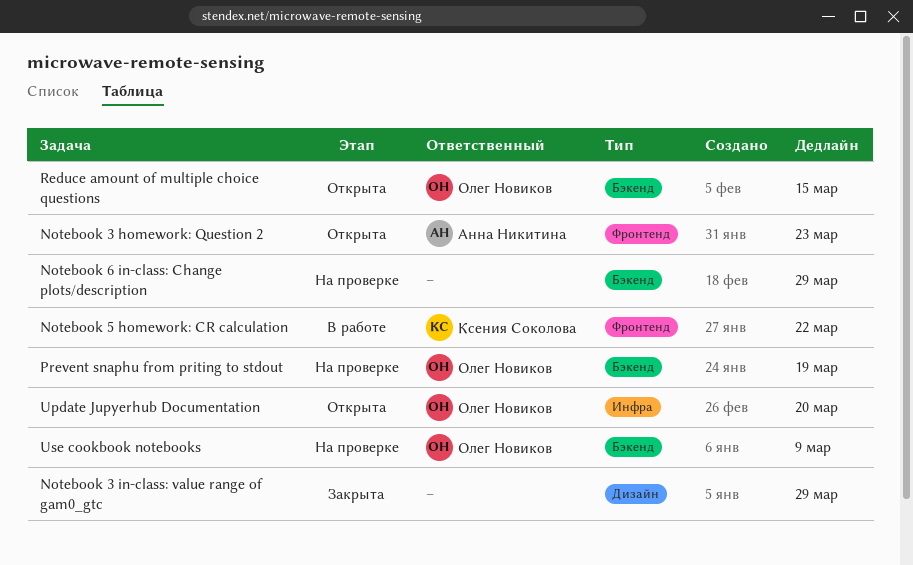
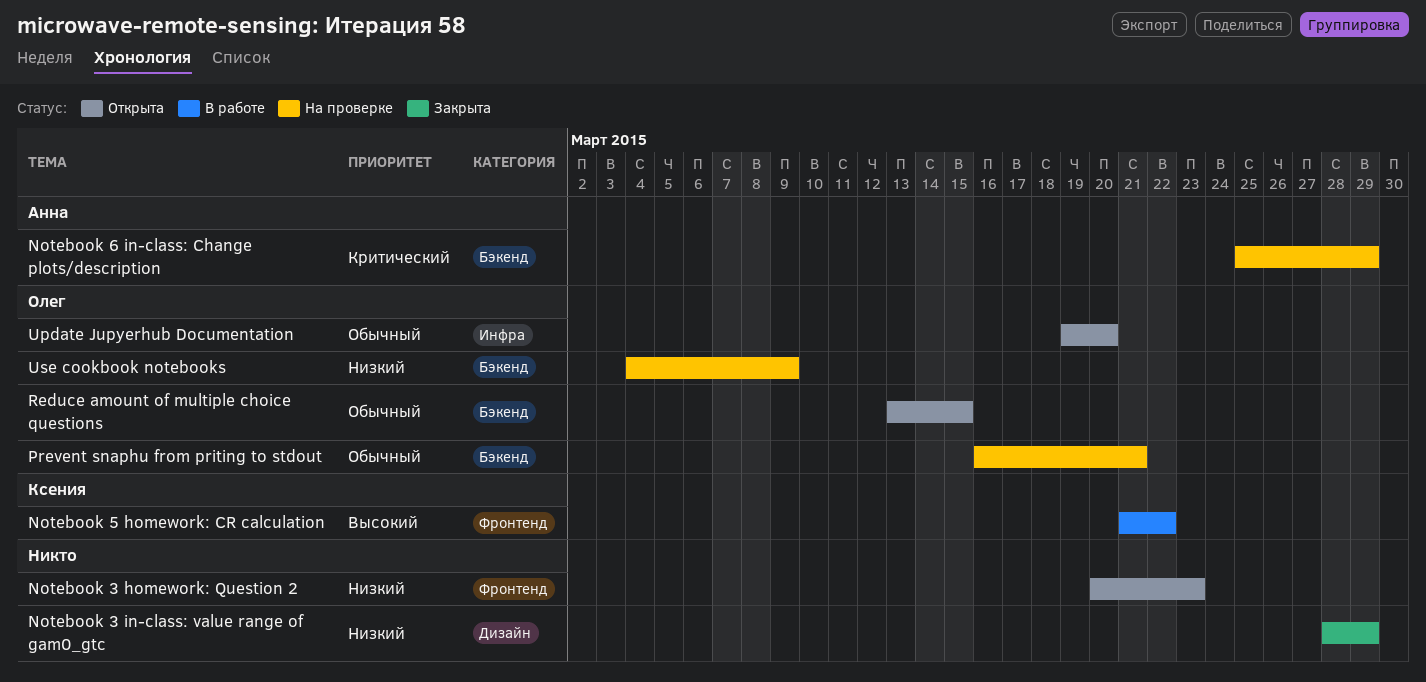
Notebook 3 homework: Question 2, owner: Анна Никитина -> none
Notebook 6 in-class: Change plots/description, owner: none -> Анна Никитина
Prevent snaphu from priting to stdout, due: Mar 19 -> Mar 21

